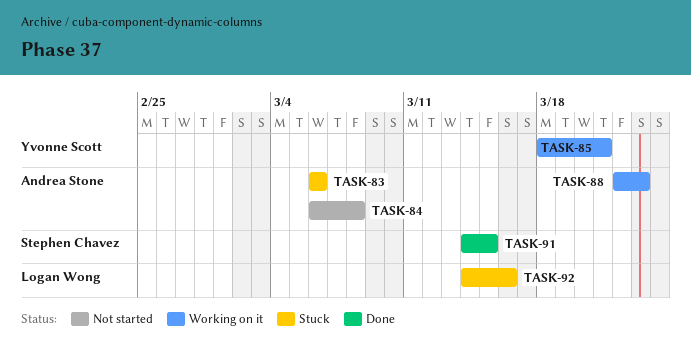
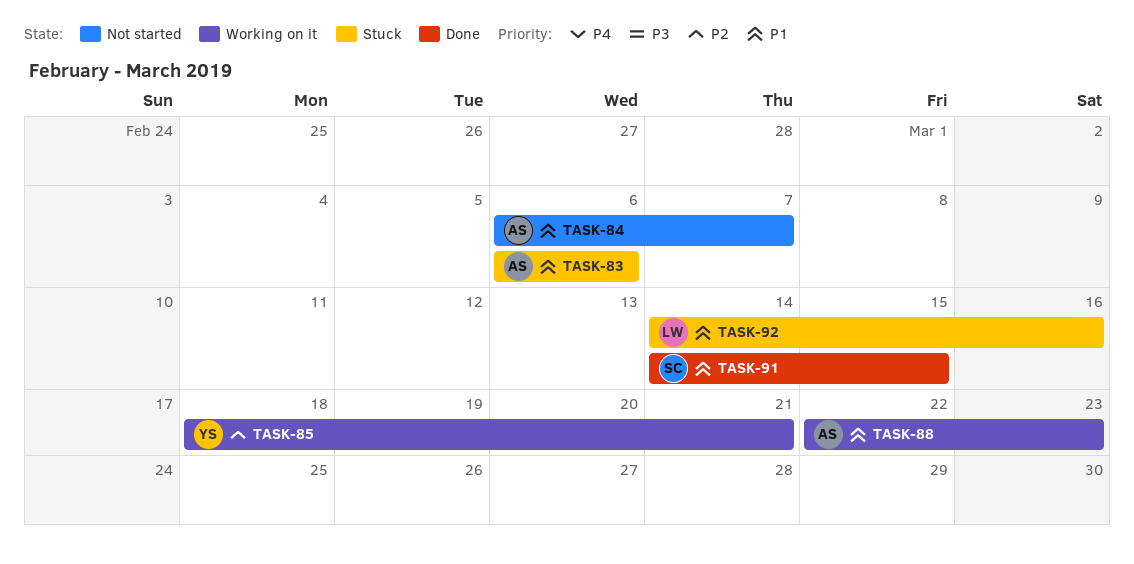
TASK-84, due: Mar 8 -> Mar 7

